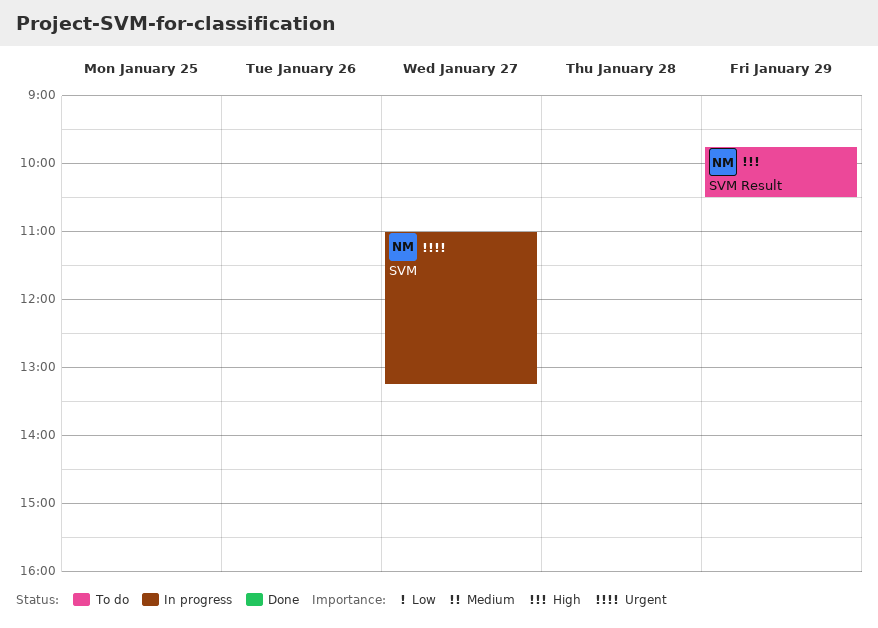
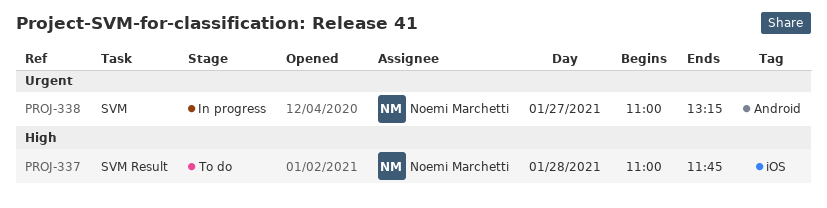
SVM Result, day: Jan 29 -> Jan 28
SVM Result, begins: 09:45 -> 11:00
SVM Result, ends: 10:30 -> 11:45

